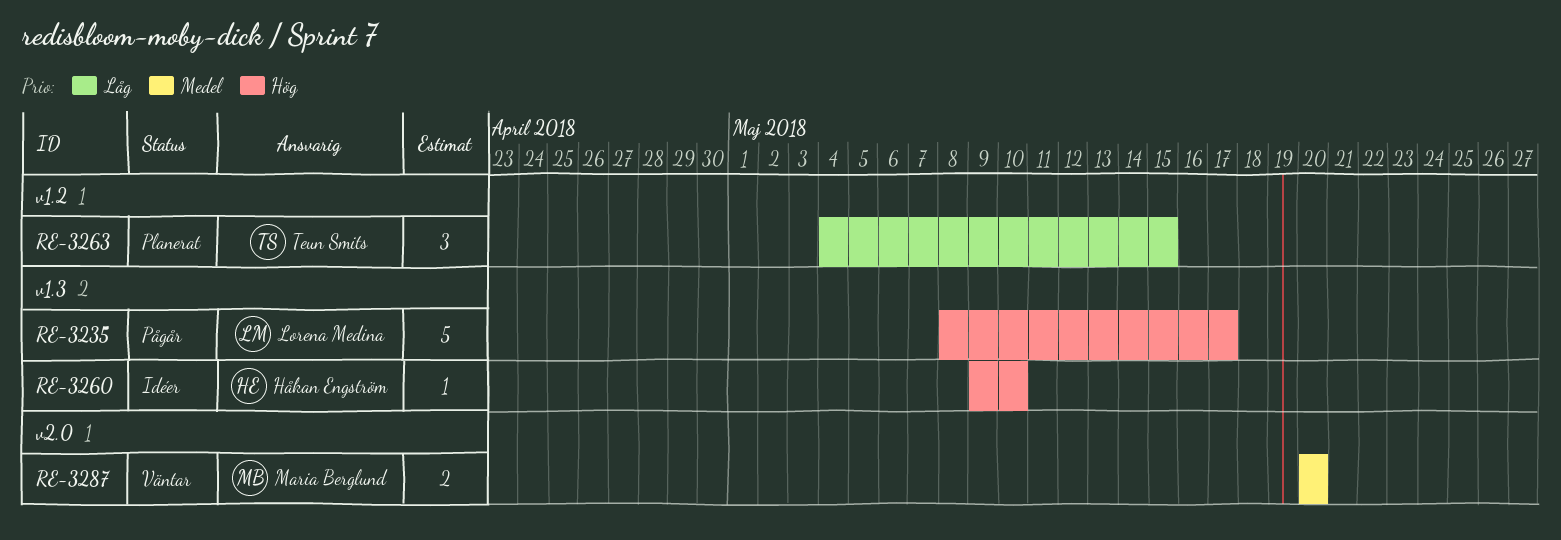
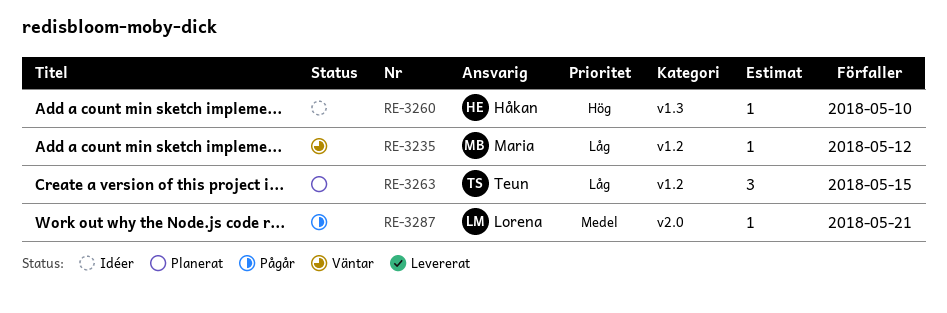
RE-3235, status: Pågår -> Väntar
RE-3235, owner: Lorena Medina -> Maria Berglund
RE-3235, priority: Hög -> Låg
RE-3235, label: v1.3 -> v1.2
RE-3235, estimate: 5 -> 1
RE-3235, due: May 17 -> May 12
RE-3287, status: Väntar -> Pågår
RE-3287, owner: Maria Berglund -> Lorena Medina
RE-3287, estimate: 2 -> 1
RE-3287, due: May 20 -> May 21

